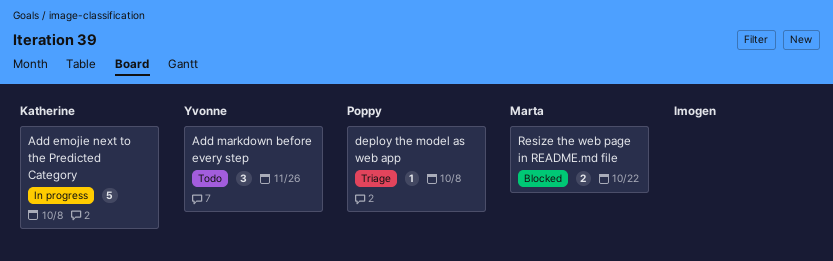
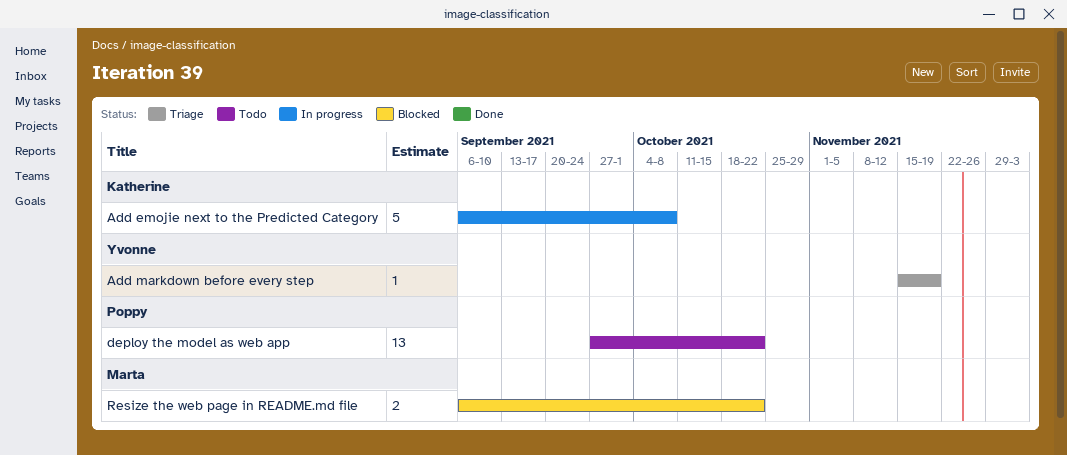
Add markdown before every step, status: Todo -> Triage
Add markdown before every step, estimate: 3 -> 1
Add markdown before every step, due: Nov 26 -> Nov 19
deploy the model as web app, status: Triage -> Todo
deploy the model as web app, estimate: 1 -> 13
deploy the model as web app, due: Oct 8 -> Oct 22

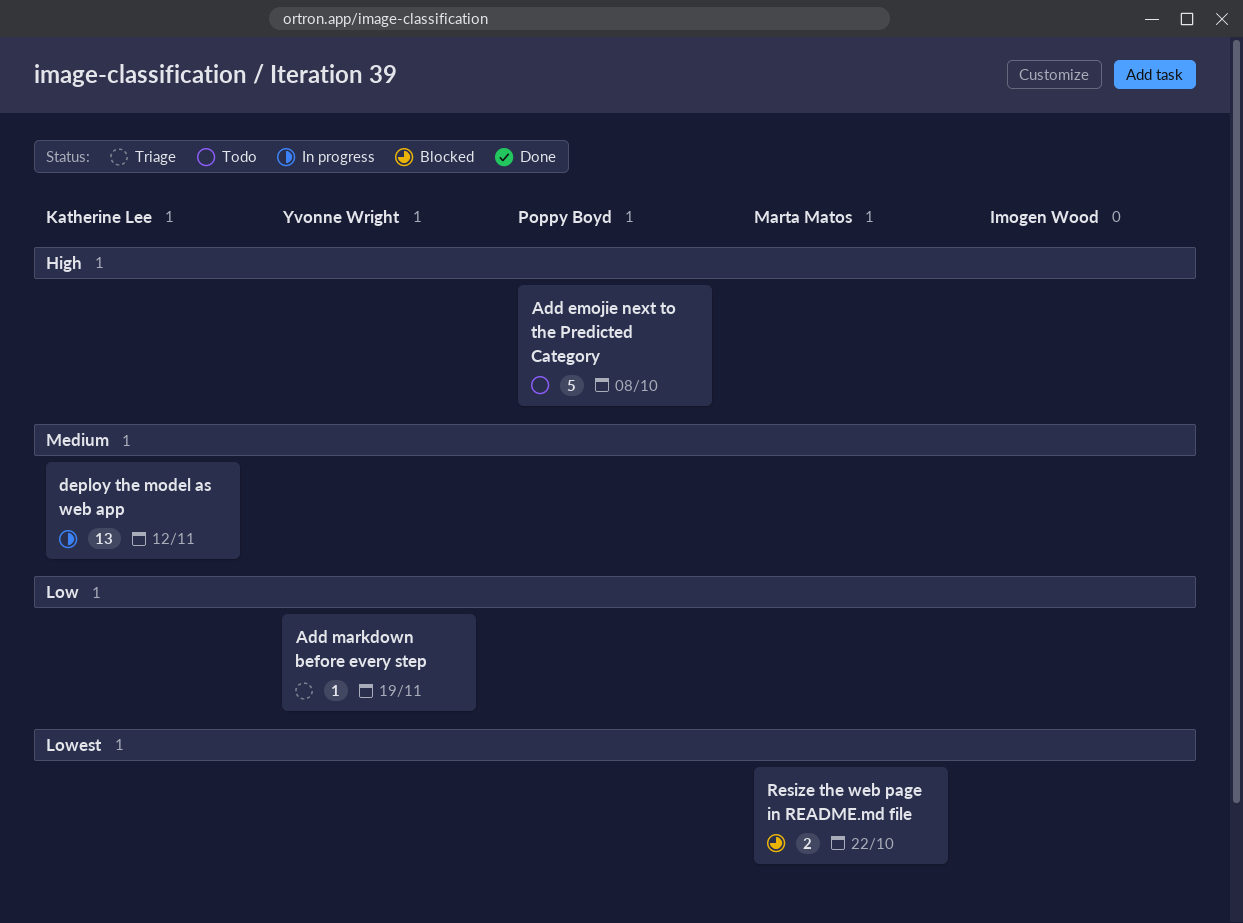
Add emojie next to the Predicted Category, status: In progress -> Todo
Add emojie next to the Predicted Category, owner: Katherine Lee -> Poppy Boyd
deploy the model as web app, status: Todo -> In progress
deploy the model as web app, owner: Poppy Boyd -> Katherine Lee
deploy the model as web app, due: Oct 22 -> Nov 12

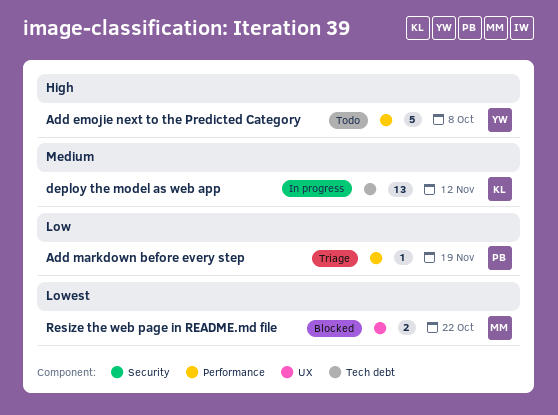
Add emojie next to the Predicted Category, owner: Poppy Boyd -> Yvonne Wright
Add markdown before every step, owner: Yvonne Wright -> Poppy Boyd

